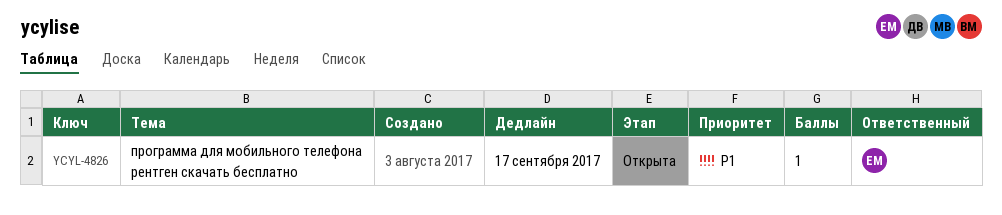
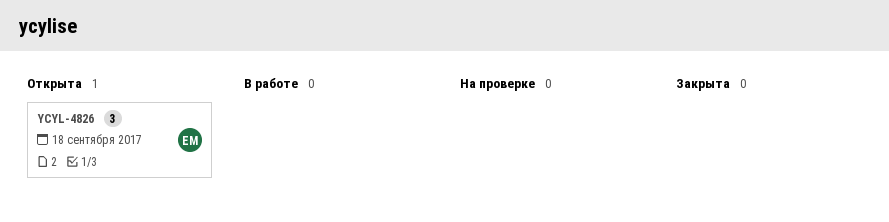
YCYL-4826, estimate: 1 -> 3
YCYL-4826, due: Sep 17 -> Sep 18

